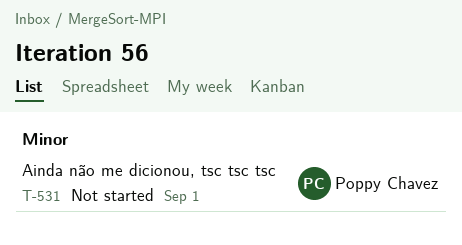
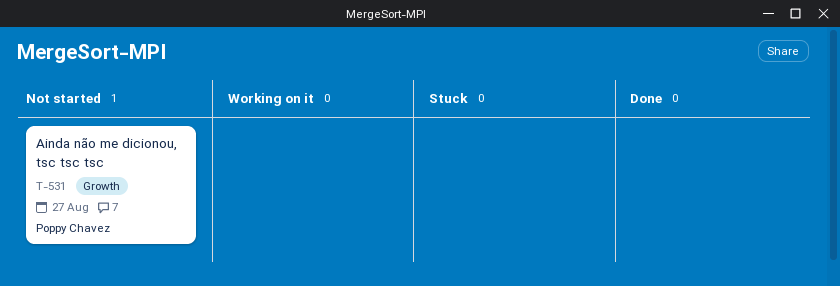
T-531, due: Sep 1 -> Aug 27

